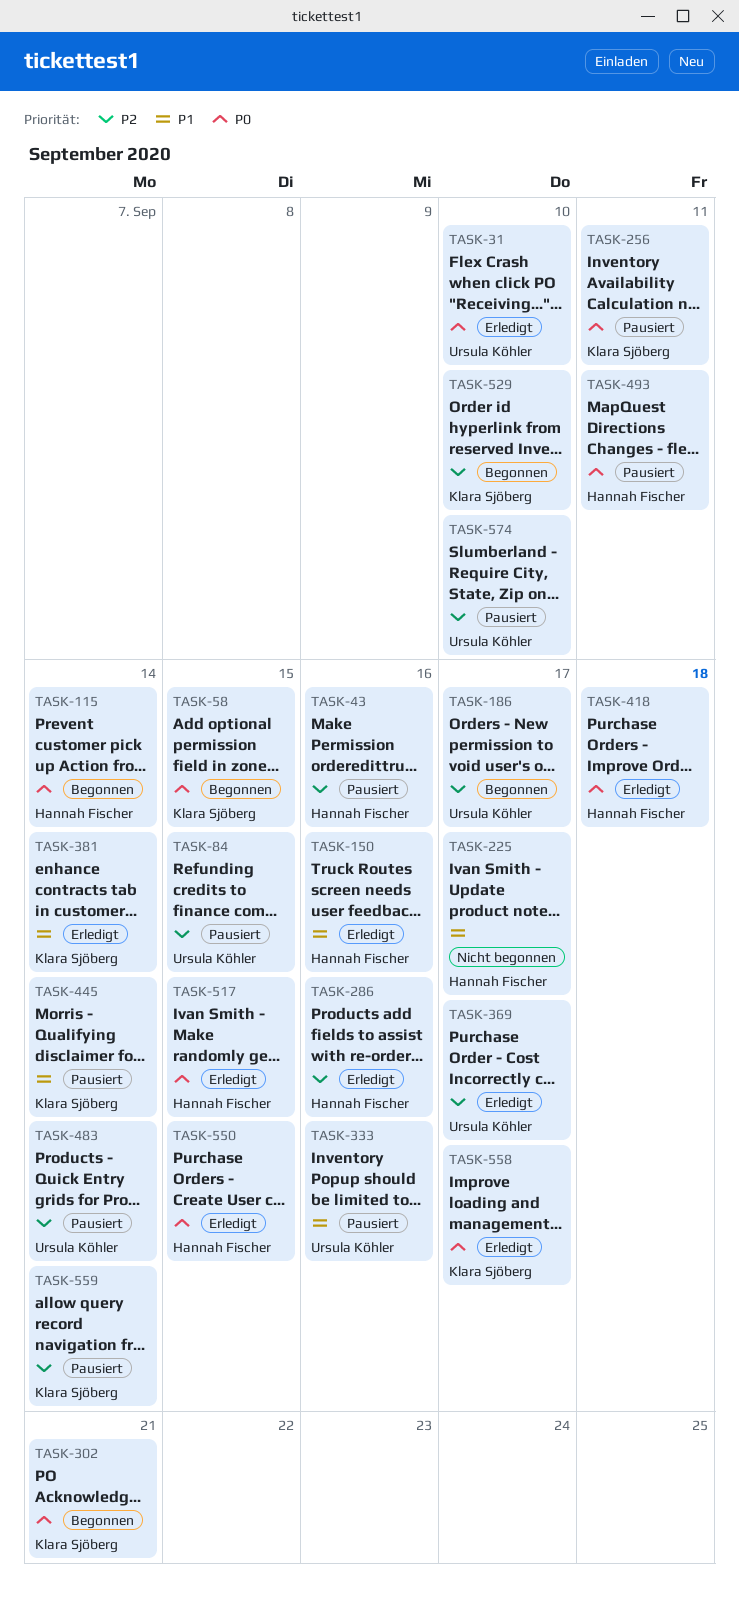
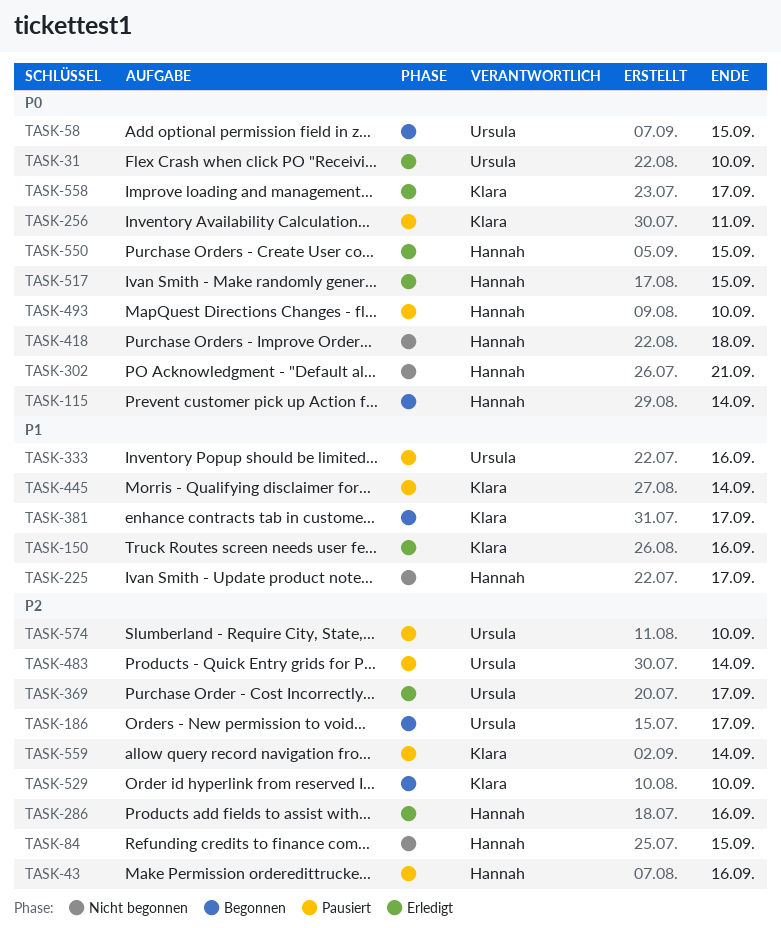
TASK-58, owner: Klara Sjöberg -> Ursula Köhler
TASK-84, status: Pausiert -> Nicht begonnen
TASK-84, owner: Ursula Köhler -> Hannah Fischer
TASK-150, owner: Hannah Fischer -> Klara Sjöberg
TASK-302, status: Begonnen -> Nicht begonnen
TASK-302, owner: Klara Sjöberg -> Hannah Fischer
TASK-381, status: Erledigt -> Begonnen
TASK-381, due: Sep 14 -> Sep 17
TASK-418, status: Erledigt -> Nicht begonnen
TASK-493, due: Sep 11 -> Sep 10

